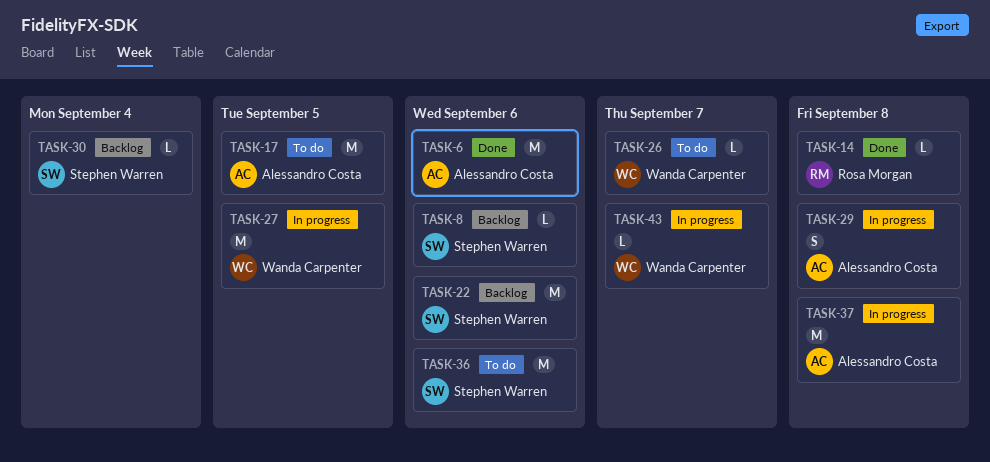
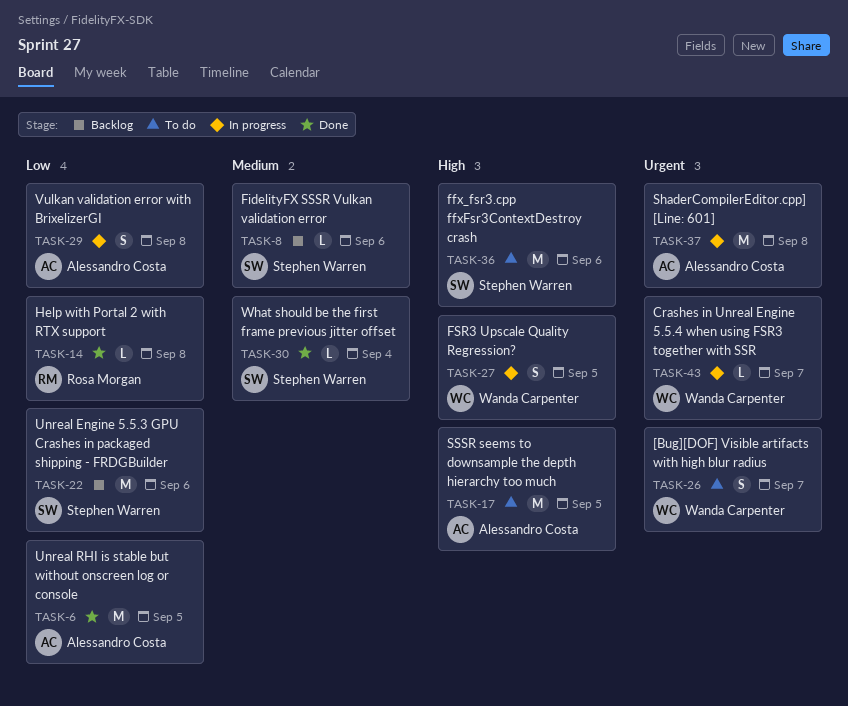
TASK-6, due: Sep 6 -> Sep 5
TASK-26, estimate: L -> S
TASK-27, estimate: M -> S
TASK-30, status: Backlog -> Done

